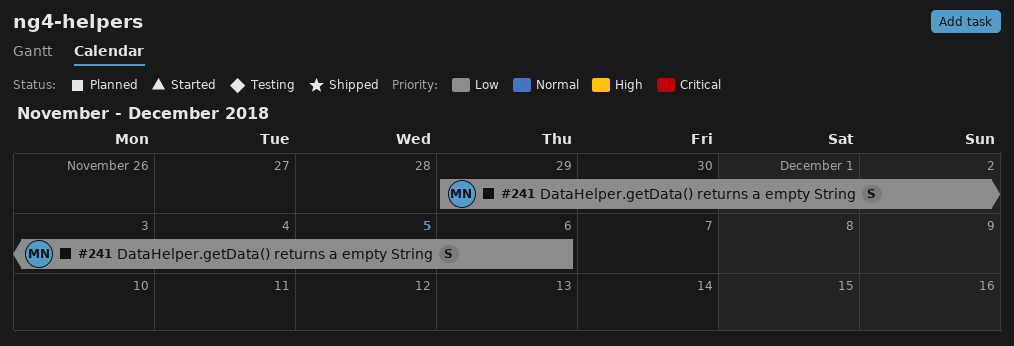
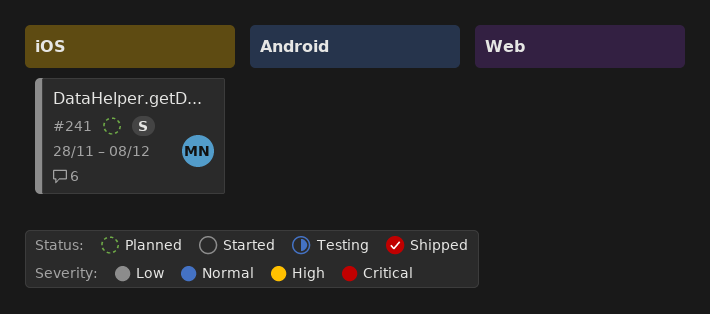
#241, start: Nov 29 -> Nov 28
#241, due: Dec 6 -> Dec 8

